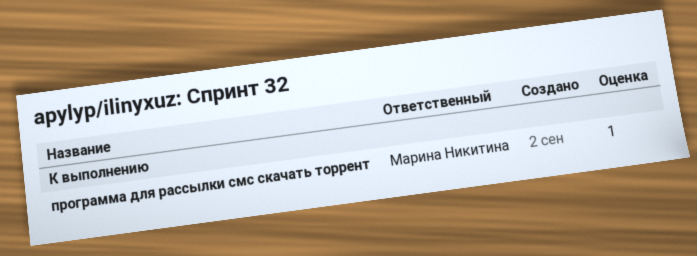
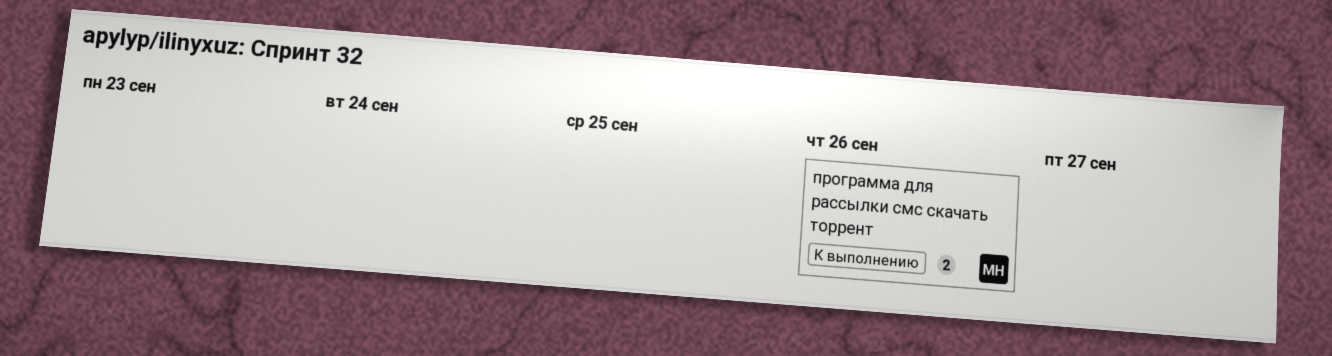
программа для рассылки смс скачать торрент, estimate: 1 -> 2

